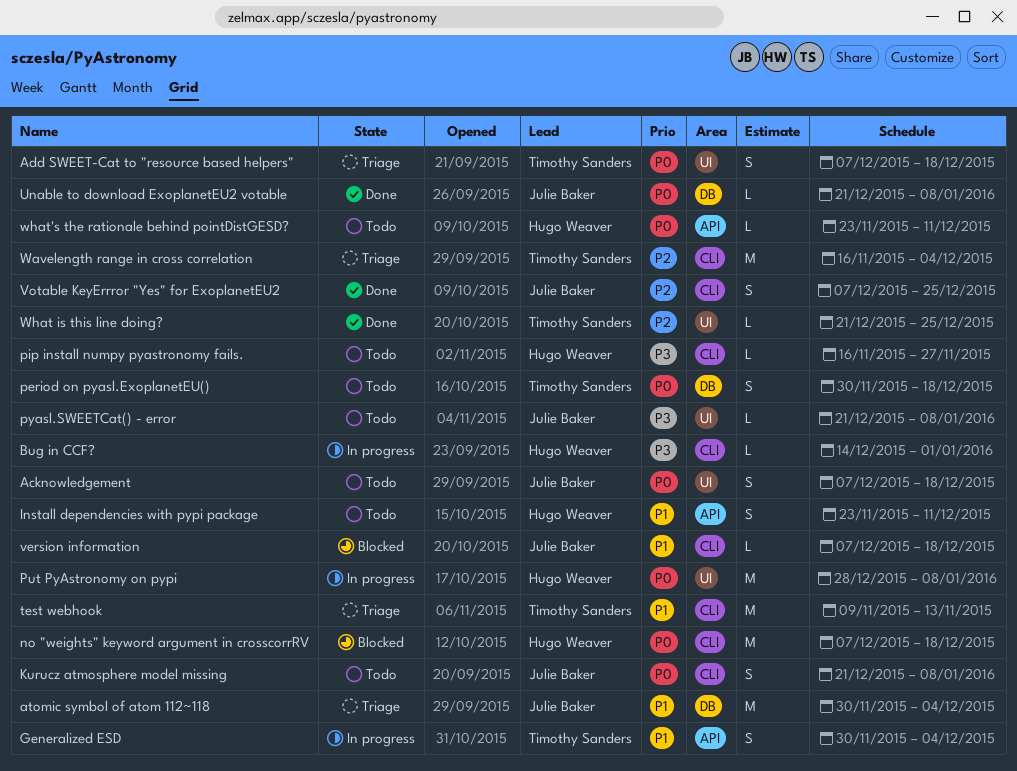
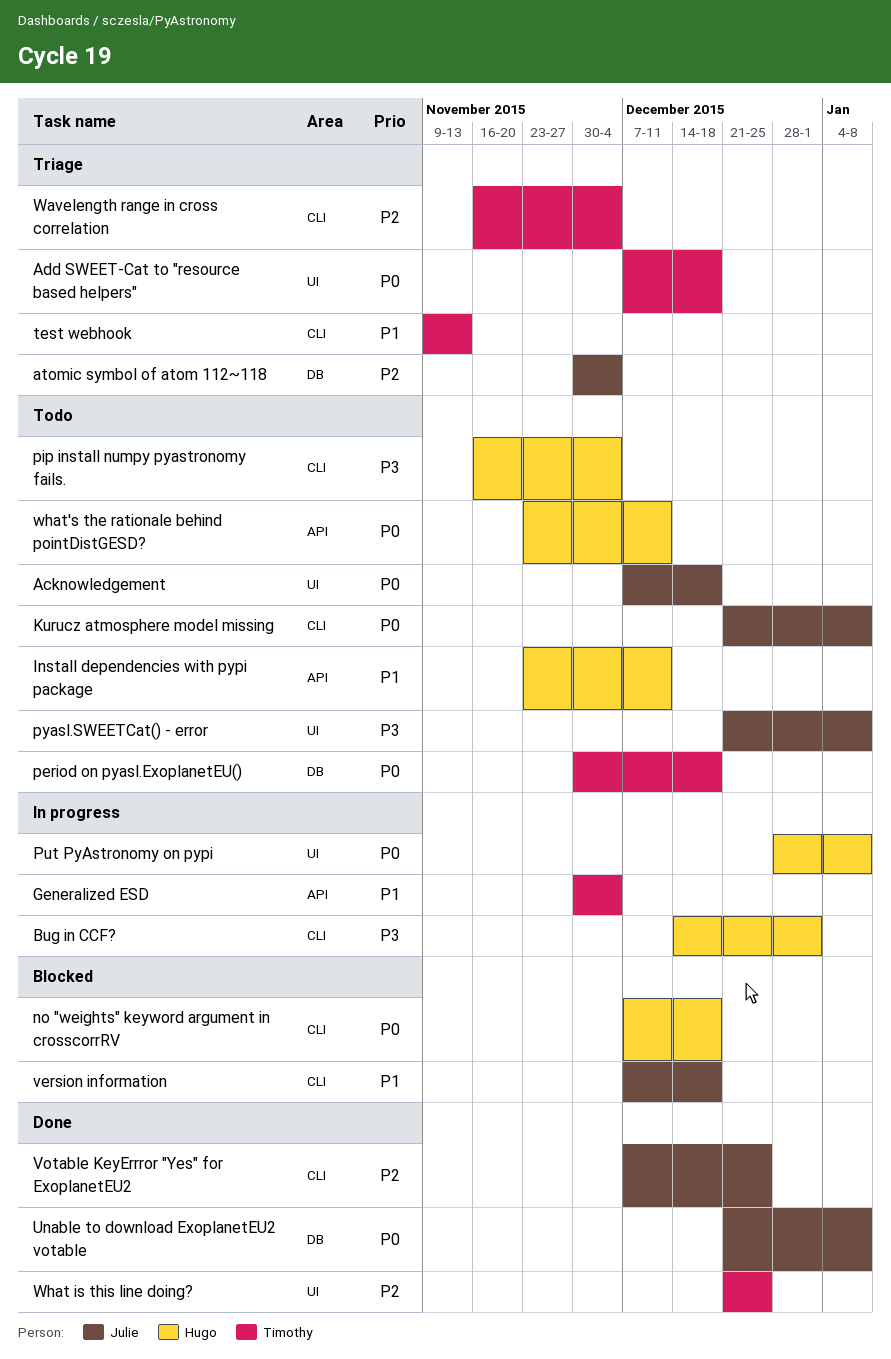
atomic symbol of atom 112~118, priority: P1 -> P2
pip install numpy pyastronomy fails., due: Nov 27 -> Dec 4

